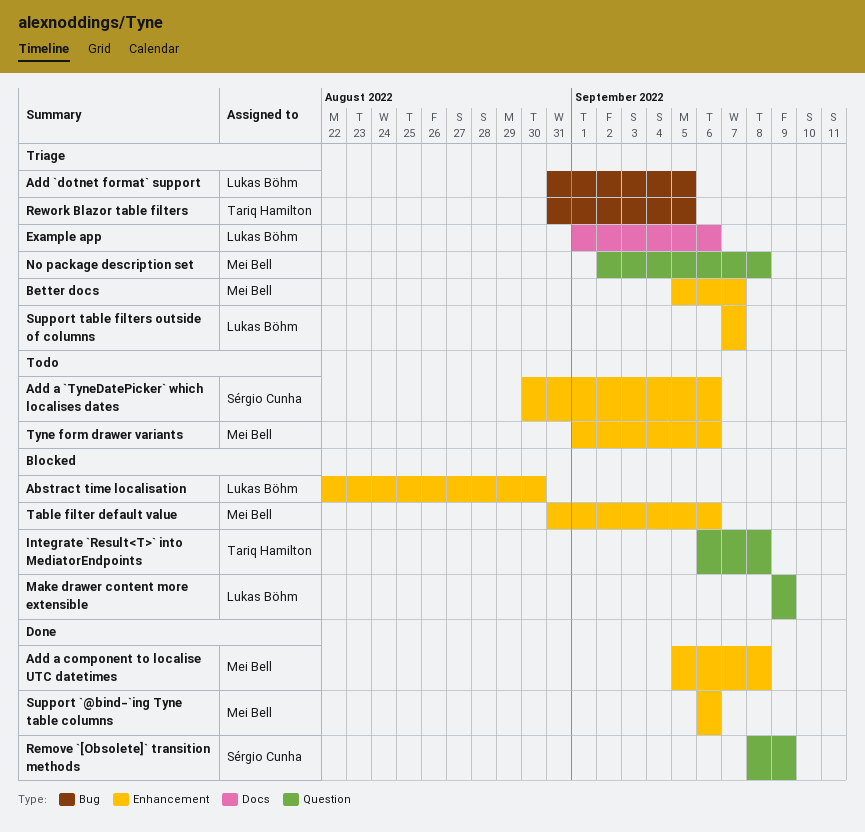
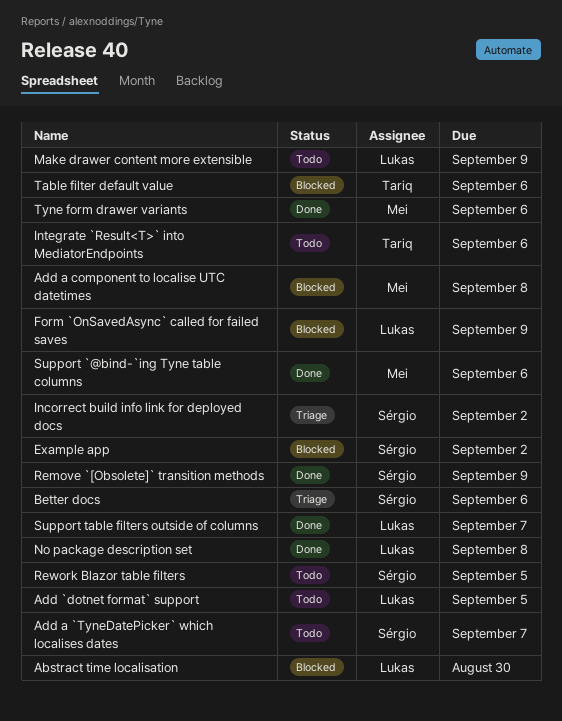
Add `dotnet format` support, status: Triage -> Todo
Add a `TyneDatePicker` which localises dates, due: Sep 6 -> Sep 7
Add a component to localise UTC datetimes, status: Done -> Blocked
Better docs, owner: Mei Bell -> Sérgio Cunha
Better docs, due: Sep 7 -> Sep 6
Example app, status: Triage -> Blocked
Example app, owner: Lukas Böhm -> Sérgio Cunha
Example app, due: Sep 6 -> Sep 2
Form `OnSavedAsync` called for failed saves: none -> present
Incorrect build info link for deployed docs: none -> present
Integrate `Result<T>` into MediatorEndpoints, status: Blocked -> Todo
Integrate `Result<T>` into MediatorEndpoints, due: Sep 8 -> Sep 6
Make drawer content more extensible, status: Blocked -> Todo
No package description set, status: Triage -> Done
No package description set, owner: Mei Bell -> Lukas Böhm
Rework Blazor table filters, status: Triage -> Todo
Rework Blazor table filters, owner: Tariq Hamilton -> Sérgio Cunha
Support table filters outside of columns, status: Triage -> Done
Table filter default value, owner: Mei Bell -> Tariq Hamilton
Tyne form drawer variants, status: Todo -> Done

